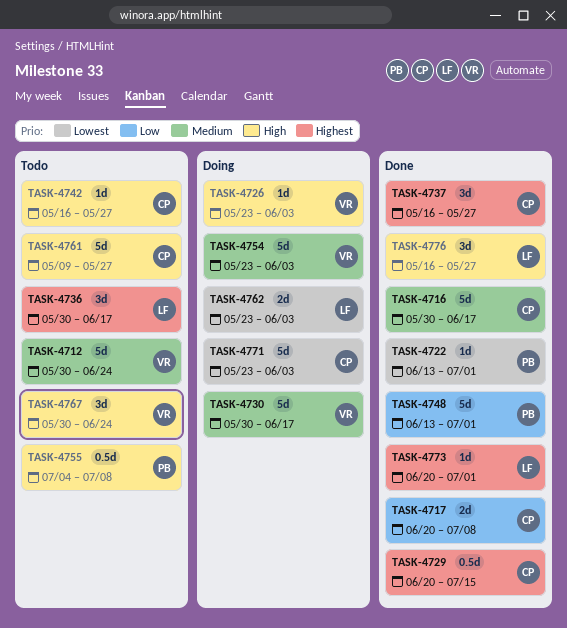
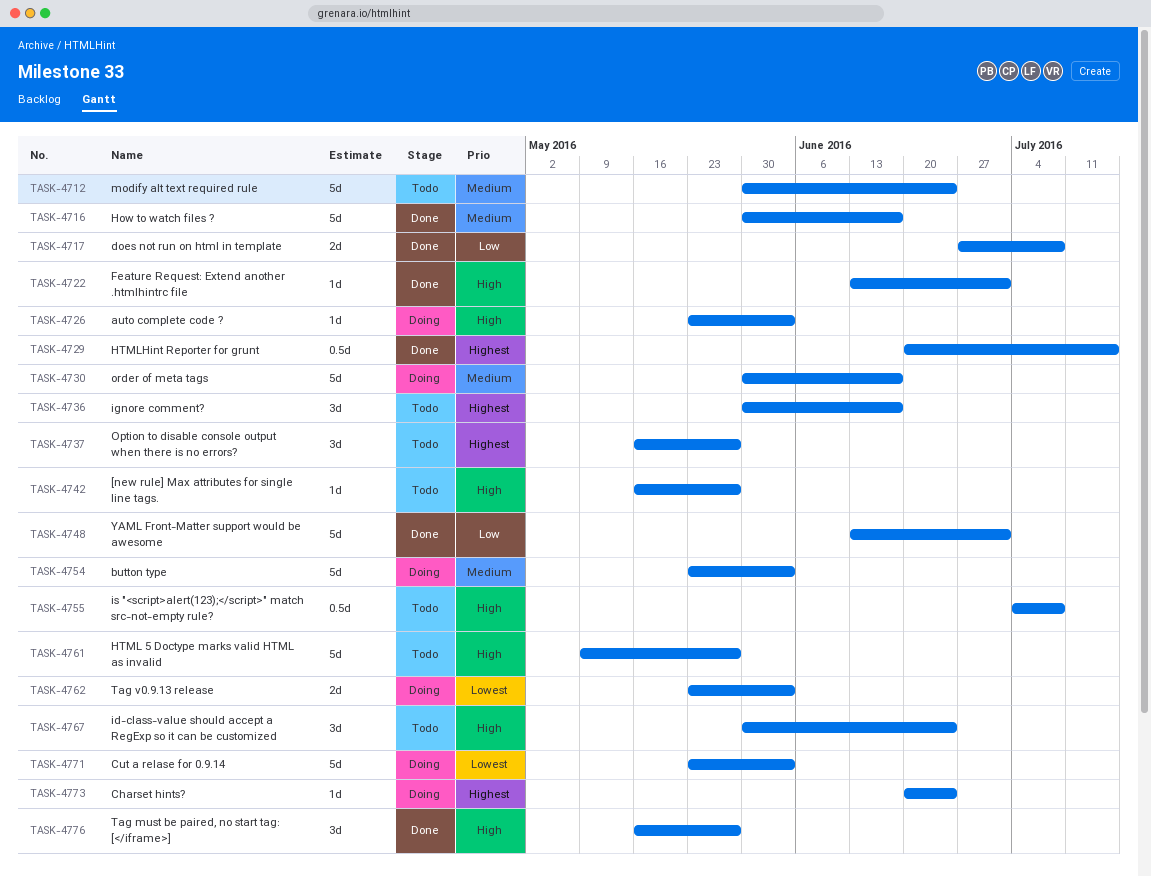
TASK-4717, start: Jun 20 -> Jun 27
TASK-4722, priority: Lowest -> High
TASK-4737, status: Done -> Todo
TASK-4773, status: Done -> Doing
TASK-4773, due: Jul 1 -> Jun 24

